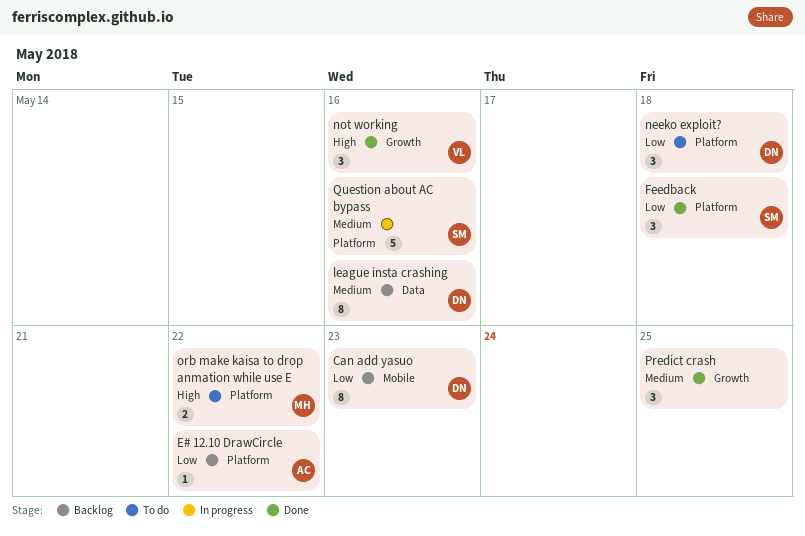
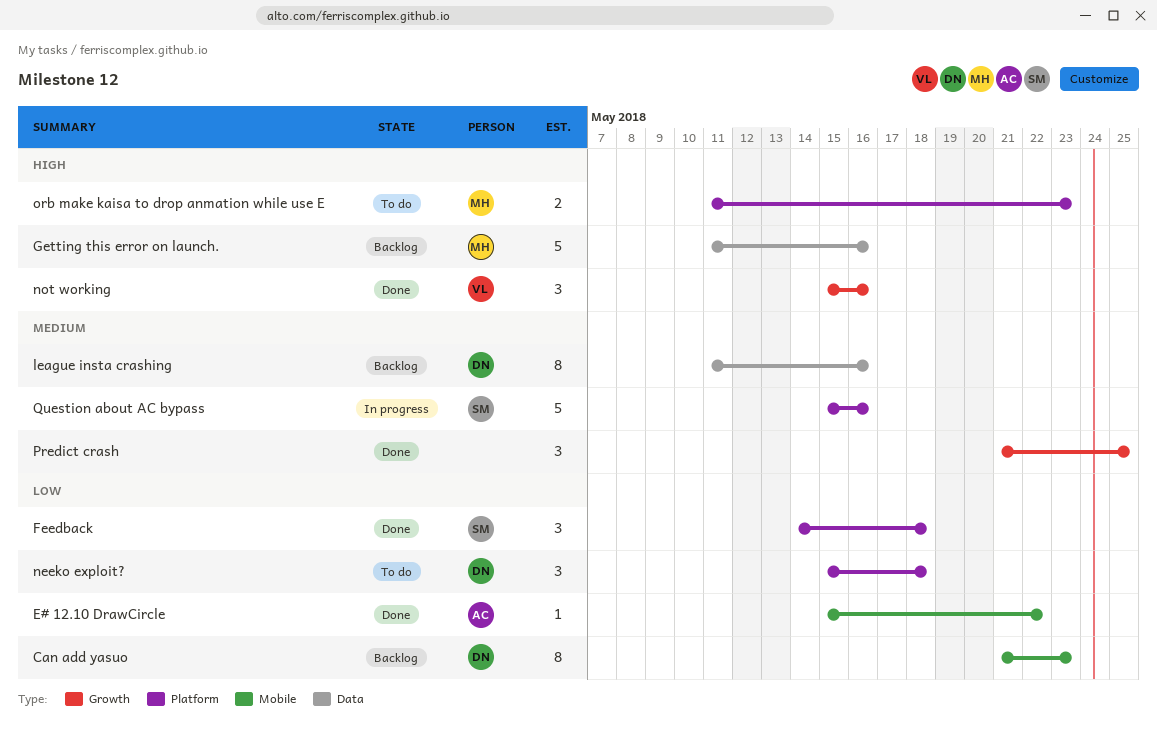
E# 12.10 DrawCircle, status: Backlog -> Done
E# 12.10 DrawCircle, label: Platform -> Mobile
Getting this error on launch.: none -> present
orb make kaisa to drop anmation while use E, due: May 22 -> May 23

